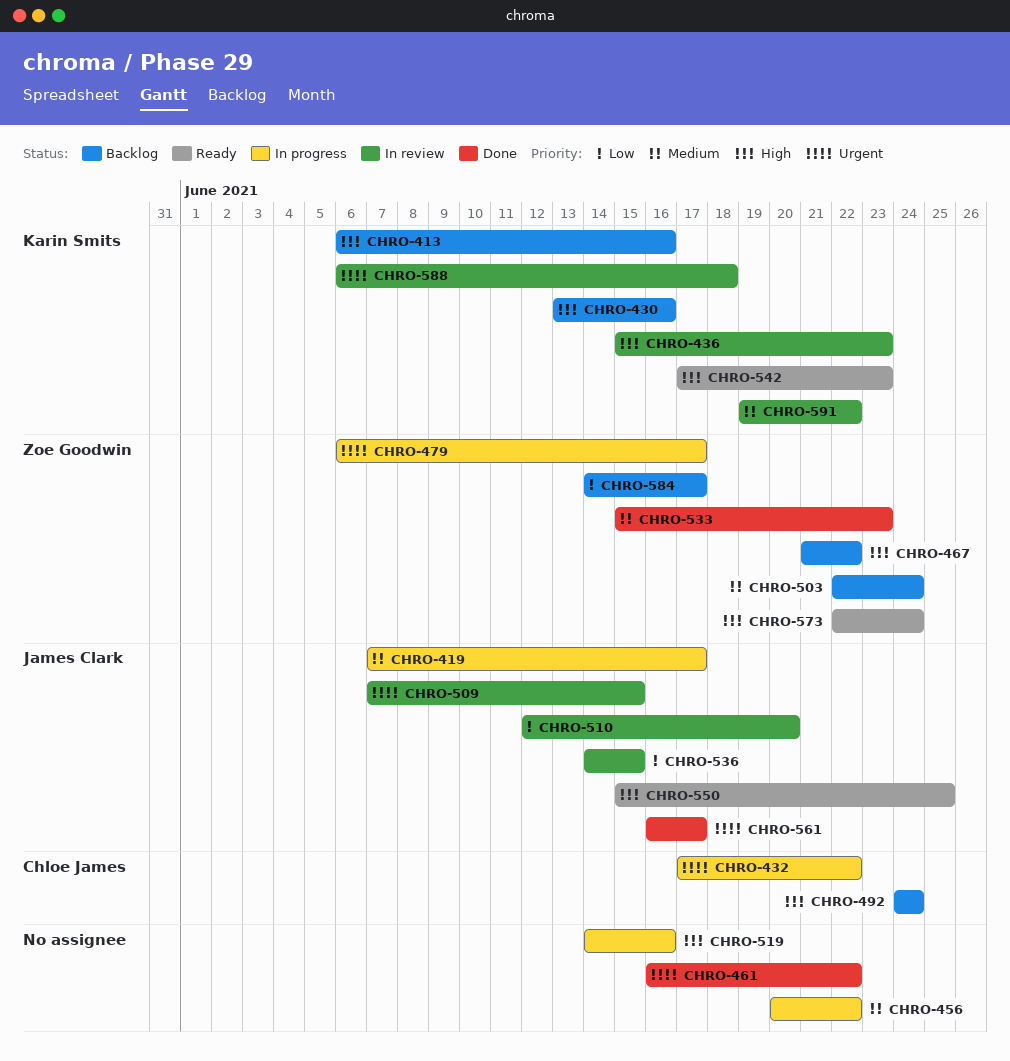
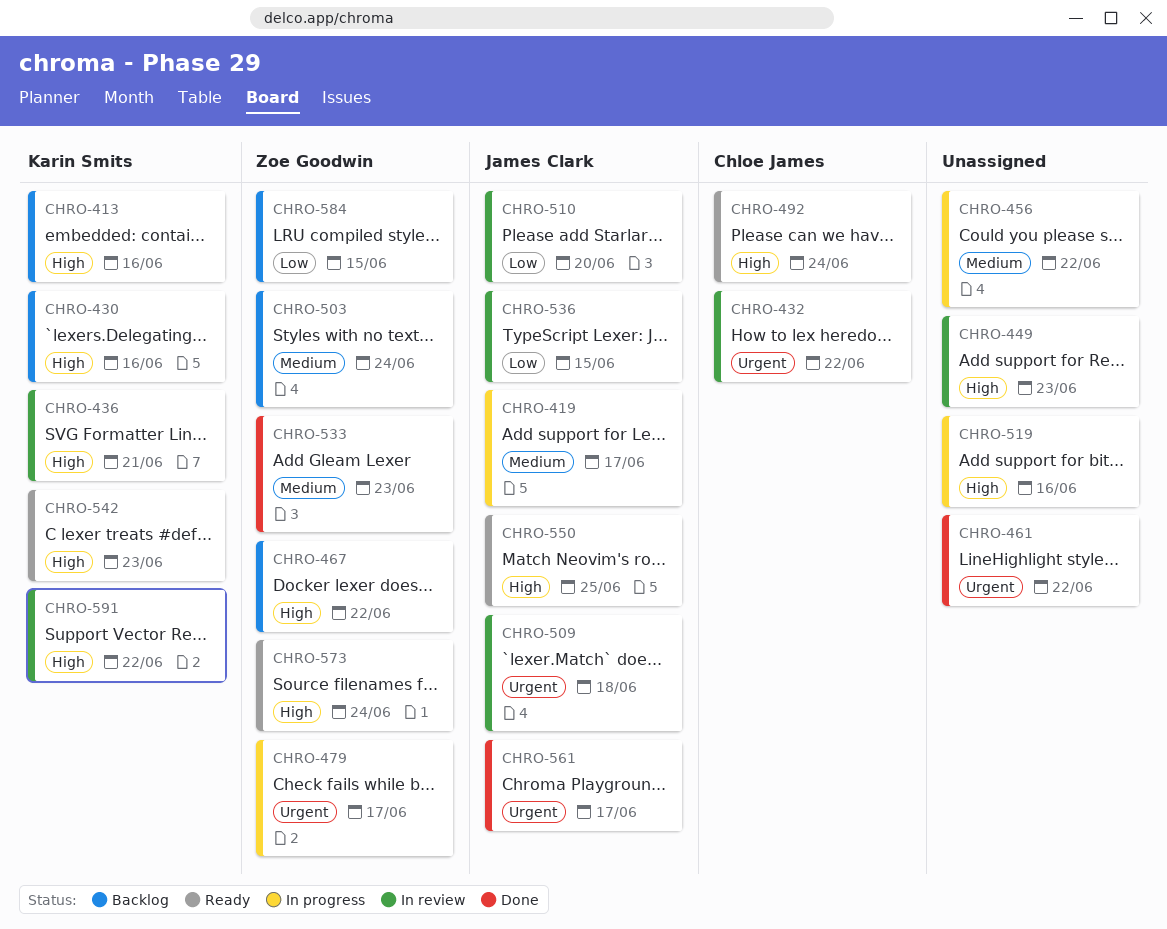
CHRO-432, status: In progress -> In review
CHRO-436, due: Jun 23 -> Jun 21
CHRO-449: none -> present
CHRO-492, status: Backlog -> Ready
CHRO-509, due: Jun 15 -> Jun 18
CHRO-584, due: Jun 17 -> Jun 15
CHRO-588: present -> none
CHRO-591, priority: Medium -> High

